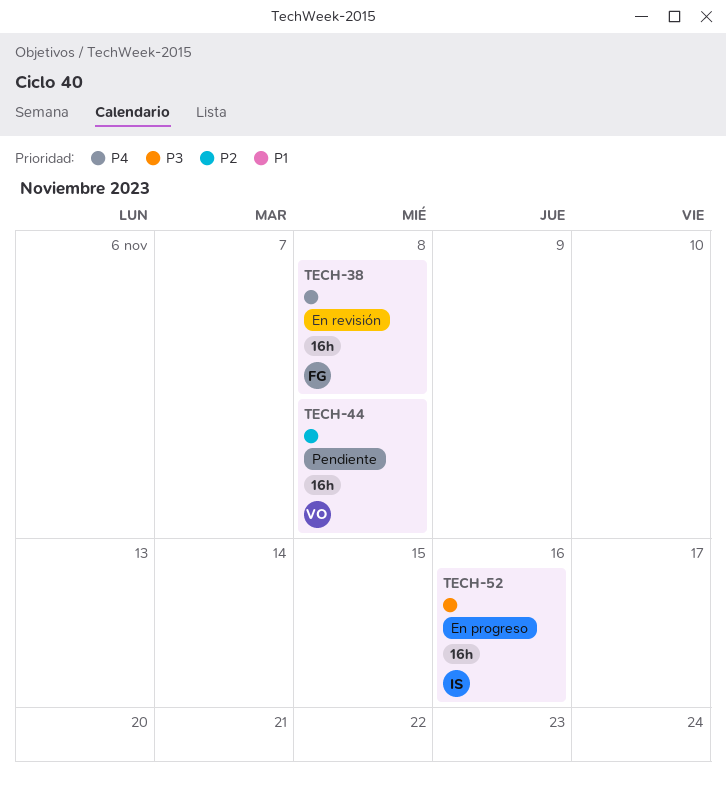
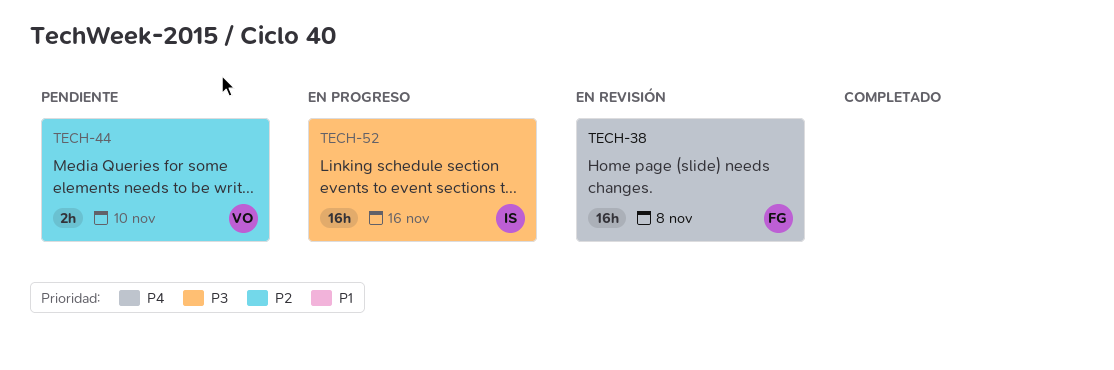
TECH-44, estimate: 16h -> 2h
TECH-44, due: Nov 8 -> Nov 10

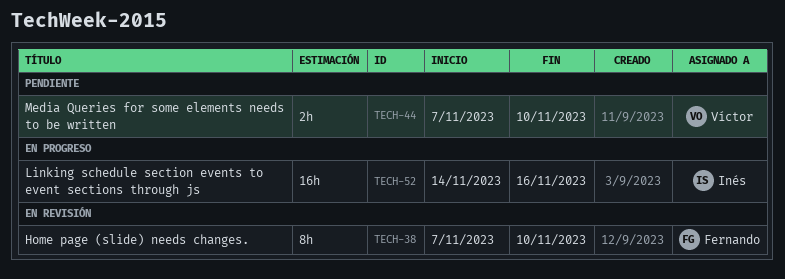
TECH-38, estimate: 16h -> 8h
TECH-38, due: Nov 8 -> Nov 10

